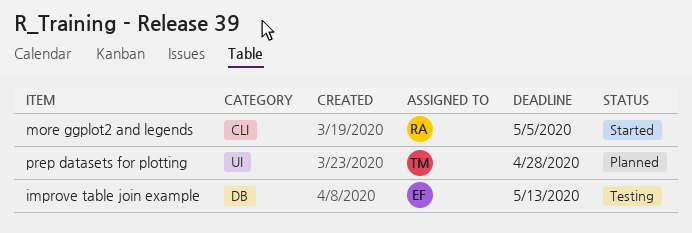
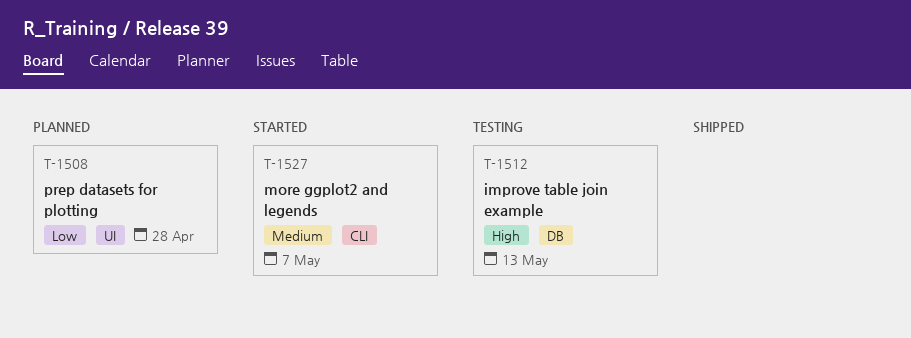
more ggplot2 and legends, due: May 5 -> May 7

